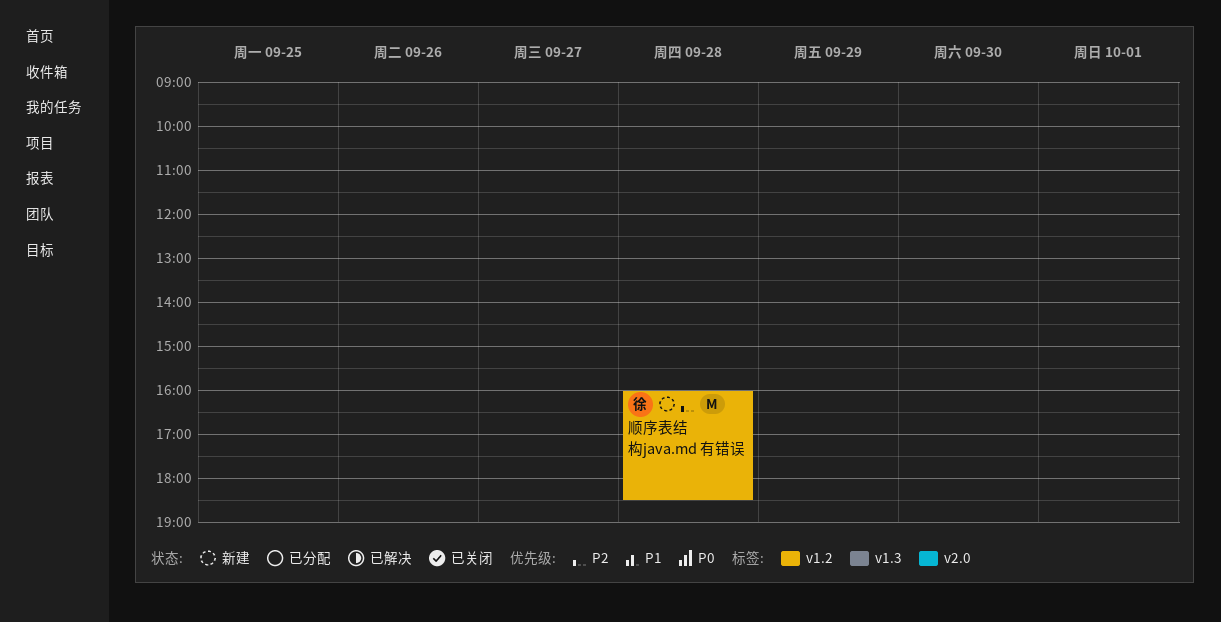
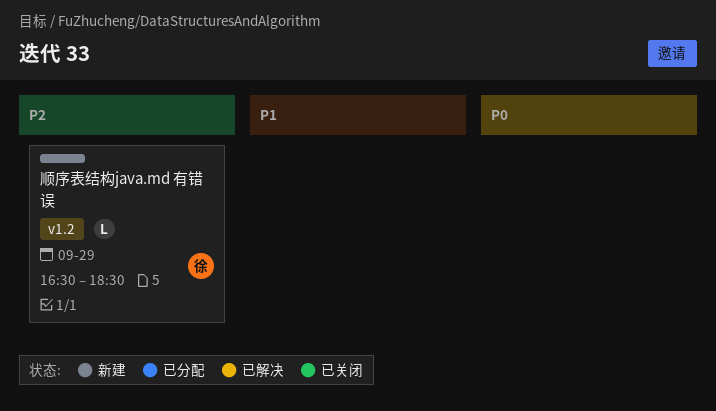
顺序表结构java.md 有错误, estimate: M -> L
顺序表结构java.md 有错误, day: Sep 28 -> Sep 29
顺序表结构java.md 有错误, begins: 16:00 -> 16:30

